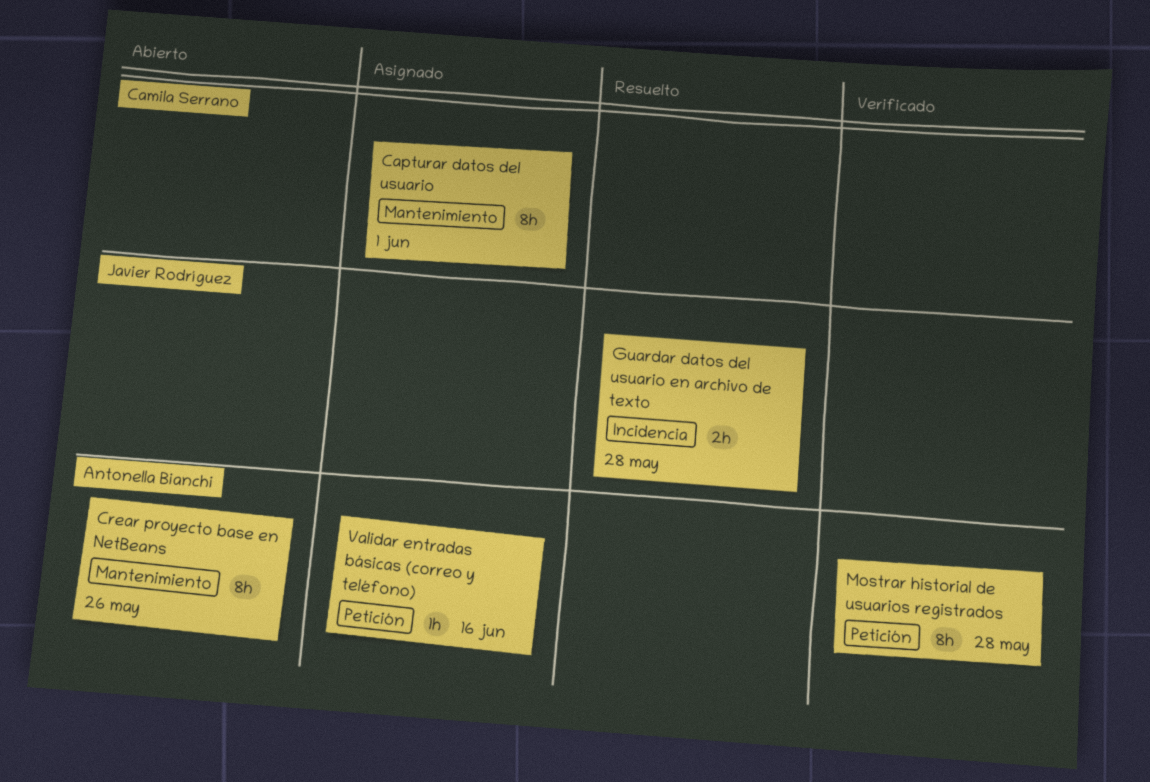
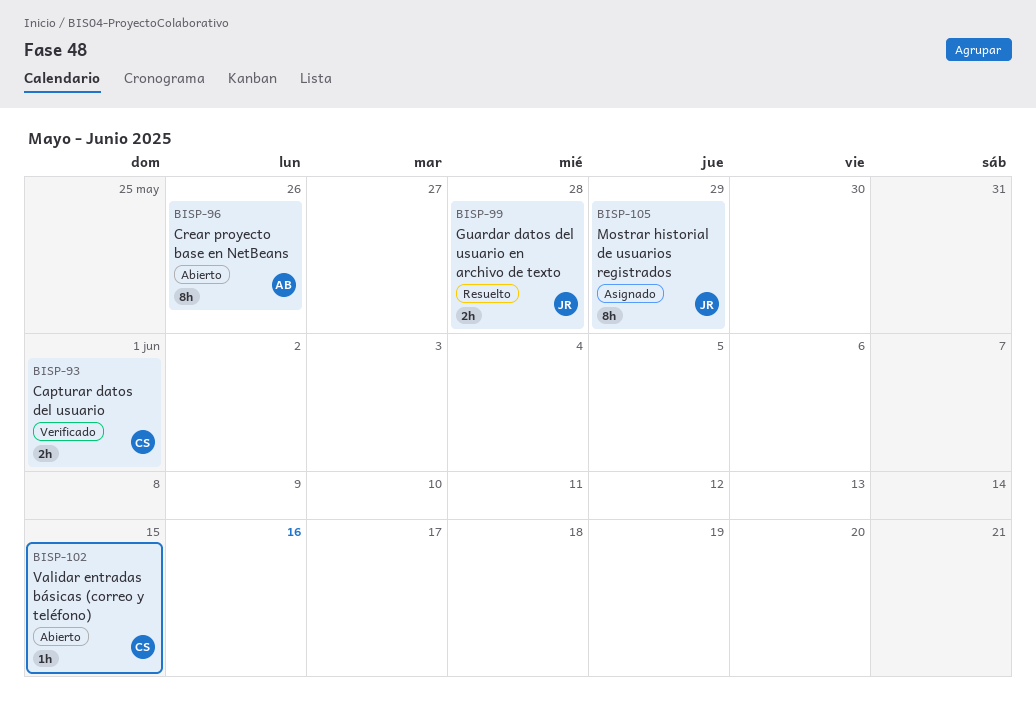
Capturar datos del usuario, status: Asignado -> Verificado
Capturar datos del usuario, estimate: 8h -> 2h
Mostrar historial de usuarios registrados, status: Verificado -> Asignado
Mostrar historial de usuarios registrados, owner: Antonella Bianchi -> Javier Rodríguez
Mostrar historial de usuarios registrados, due: May 28 -> May 29
Validar entradas básicas (correo y teléfono), status: Asignado -> Abierto
Validar entradas básicas (correo y teléfono), owner: Antonella Bianchi -> Camila Serrano
Validar entradas básicas (correo y teléfono), due: Jun 16 -> Jun 15

